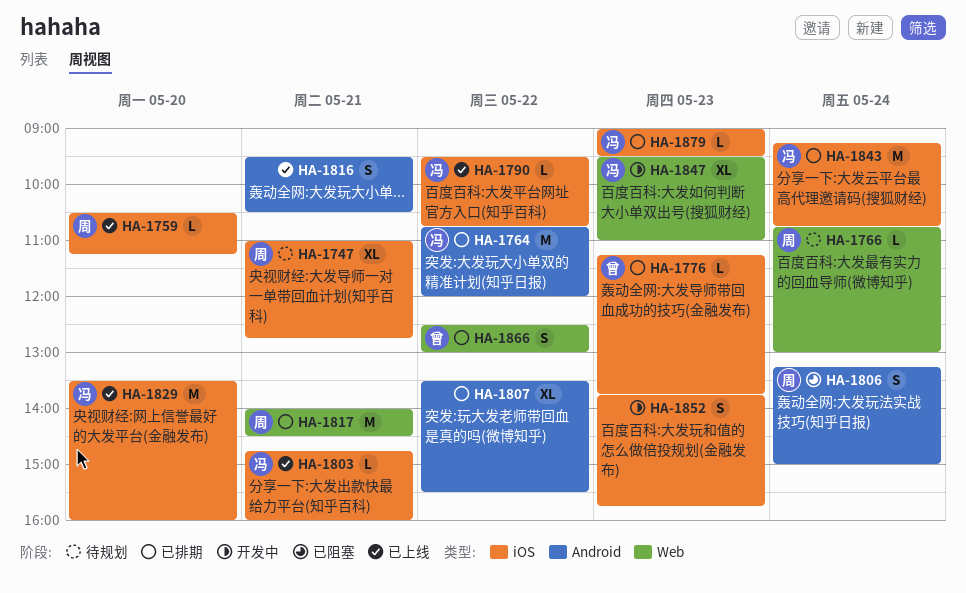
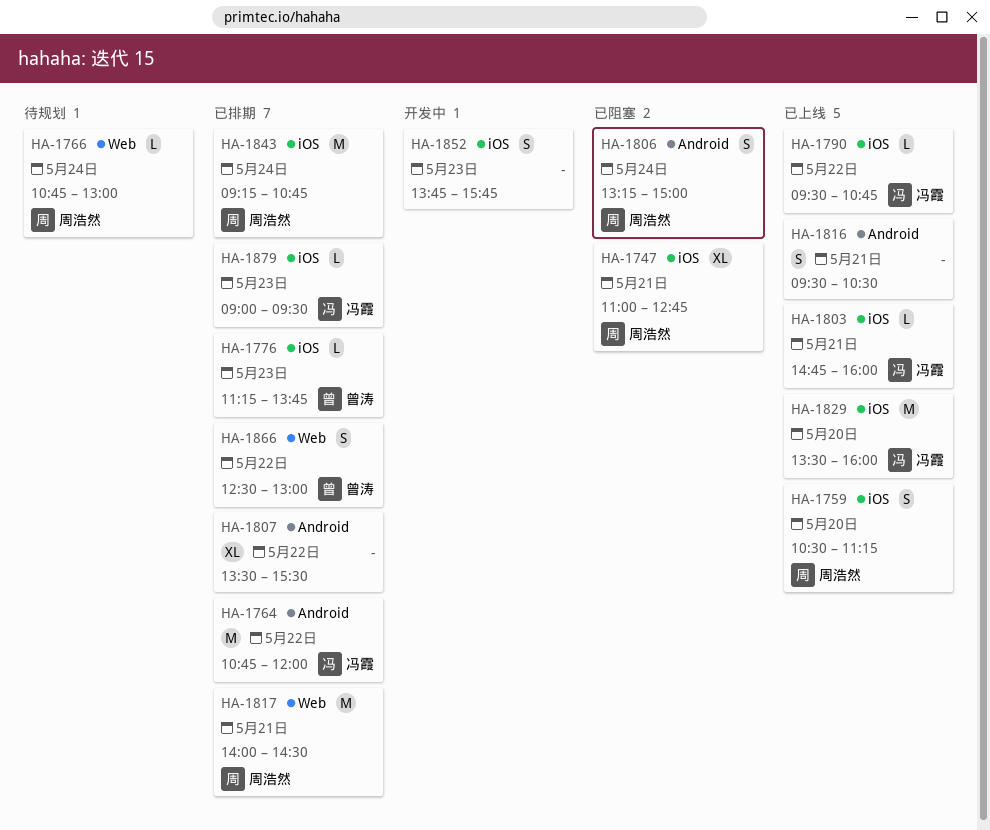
HA-1747, status: 待规划 -> 已阻塞
HA-1759, estimate: L -> S
HA-1843, owner: 冯霞 -> 周浩然
HA-1847: present -> none

